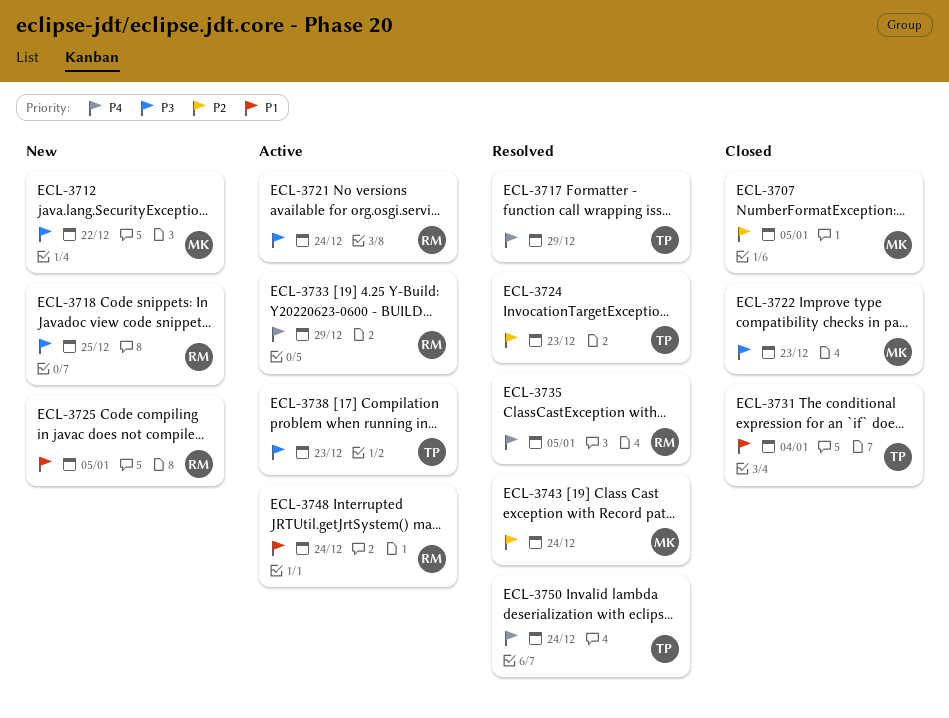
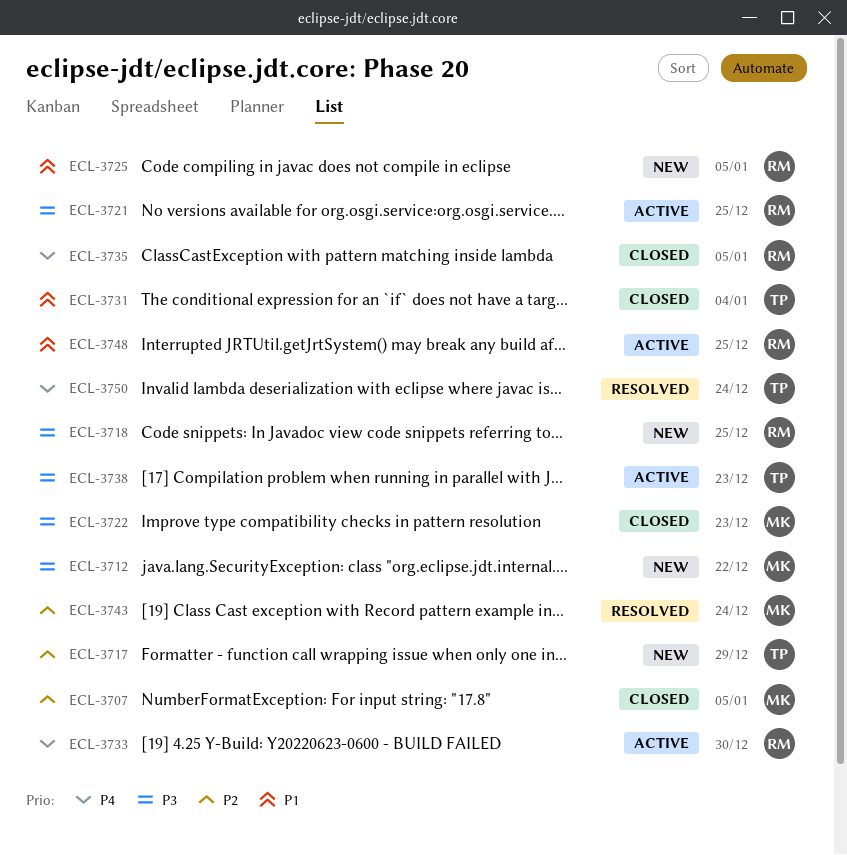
ECL-3717, status: Resolved -> New
ECL-3717, priority: P4 -> P2
ECL-3721, due: Dec 24 -> Dec 25
ECL-3724: present -> none
ECL-3733, due: Dec 29 -> Dec 30
ECL-3735, status: Resolved -> Closed
ECL-3748, due: Dec 24 -> Dec 25

